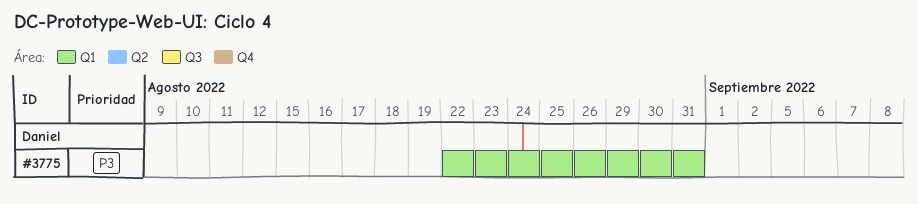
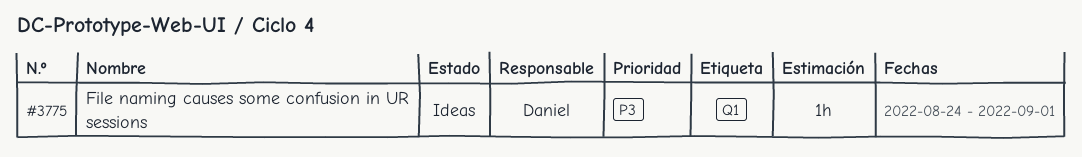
#3775, start: Aug 22 -> Aug 24
#3775, due: Aug 31 -> Sep 1

